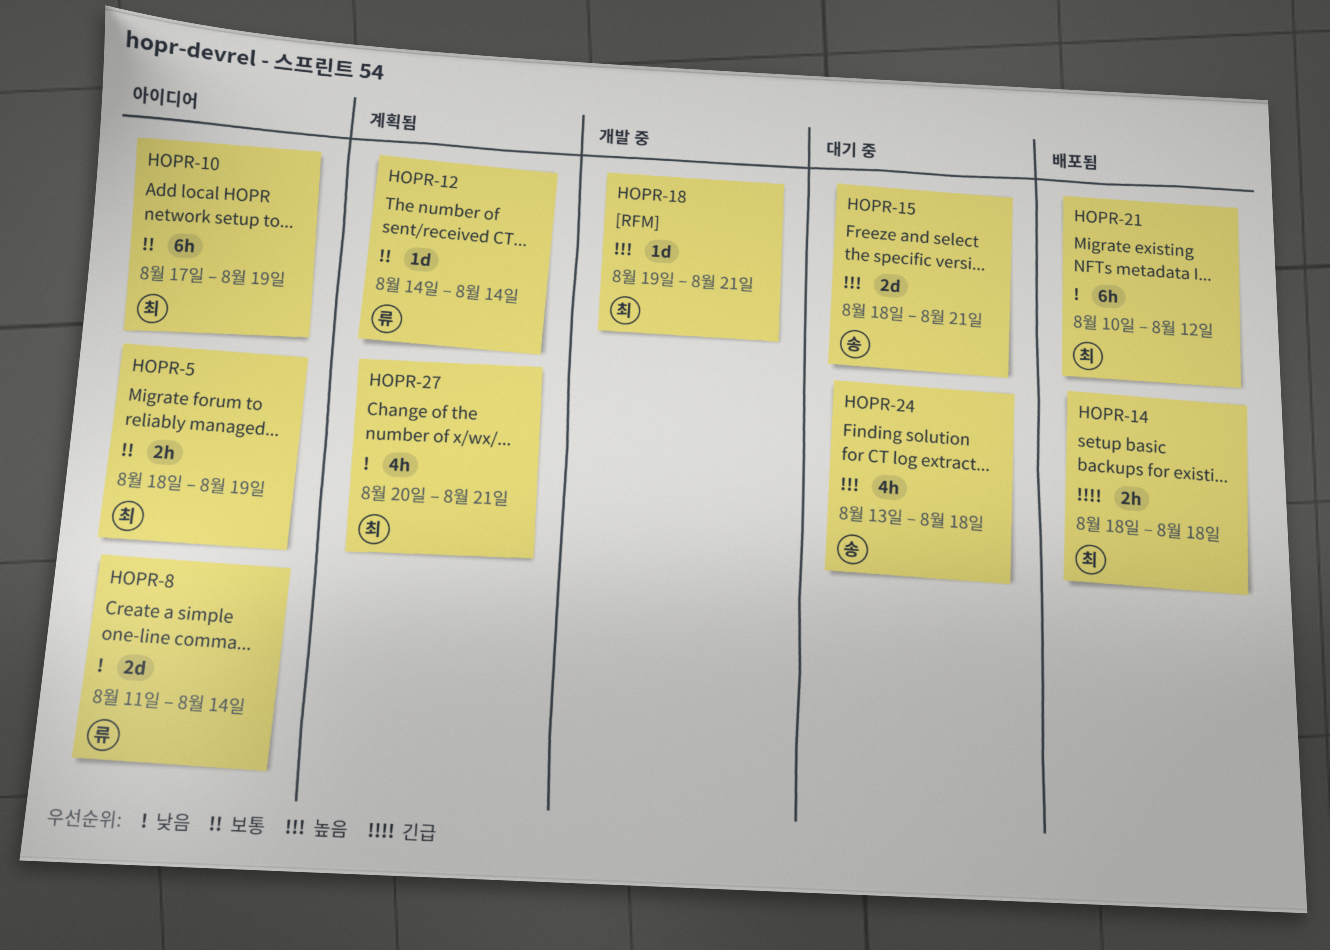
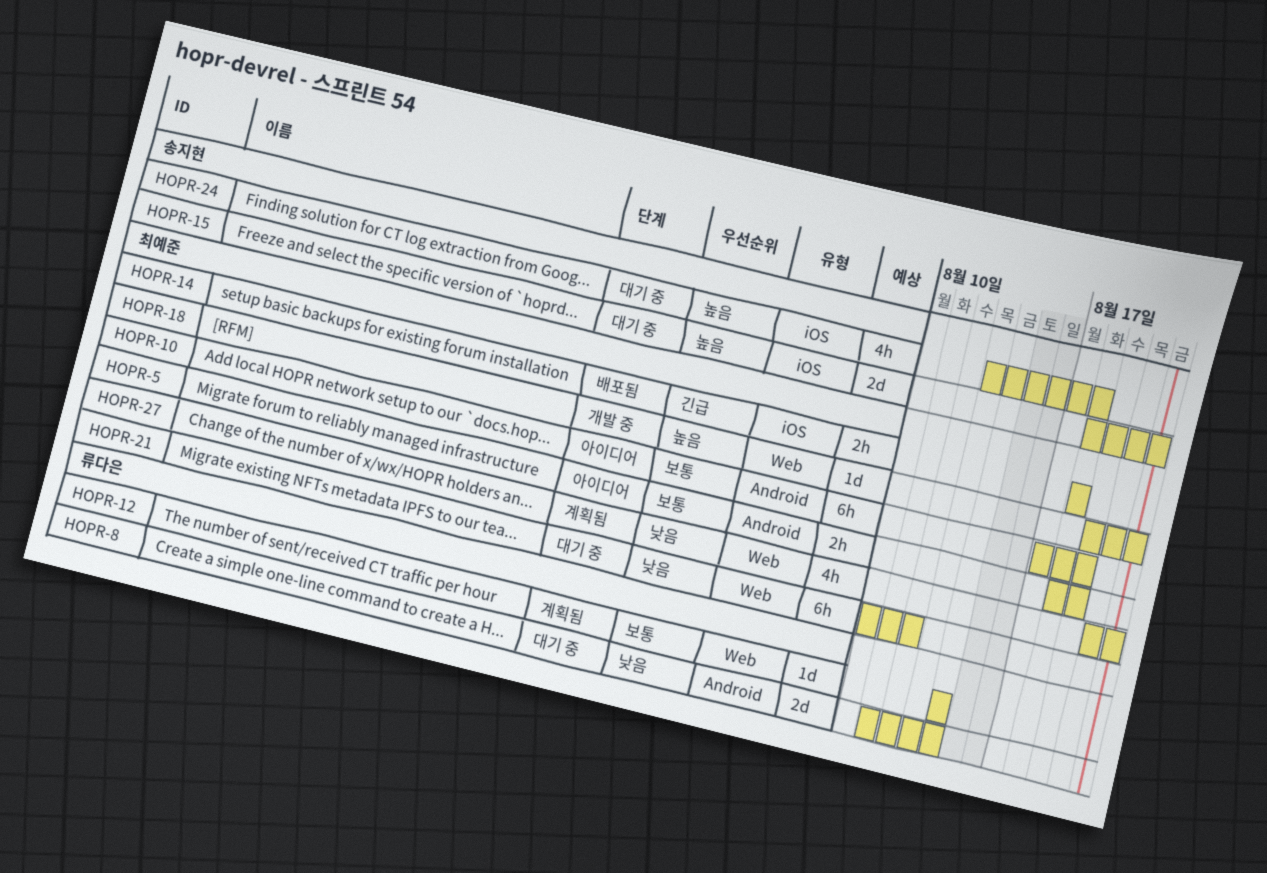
HOPR-8, status: 아이디어 -> 대기 중
HOPR-21, status: 배포됨 -> 대기 중

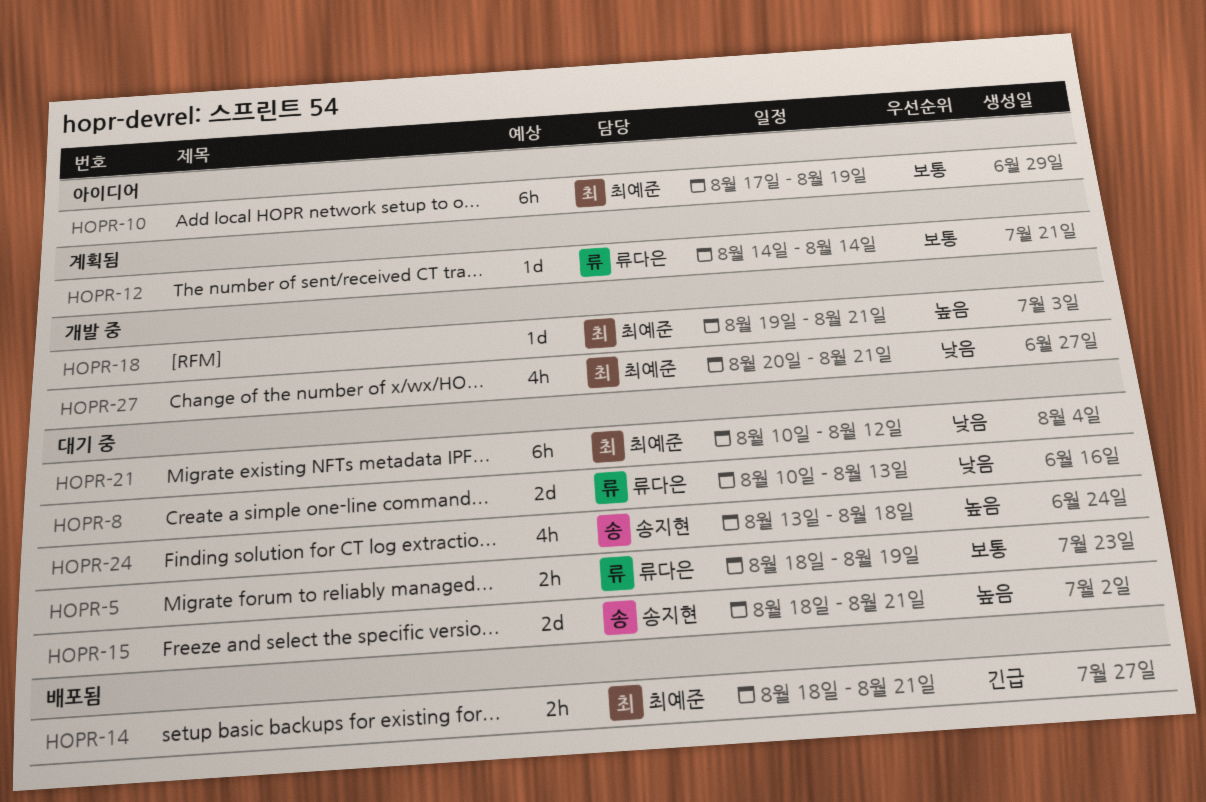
HOPR-5, status: 아이디어 -> 대기 중
HOPR-5, owner: 최예준 -> 류다은
HOPR-8, start: Aug 11 -> Aug 10
HOPR-8, due: Aug 14 -> Aug 13
HOPR-14, due: Aug 18 -> Aug 21
HOPR-27, status: 계획됨 -> 개발 중

